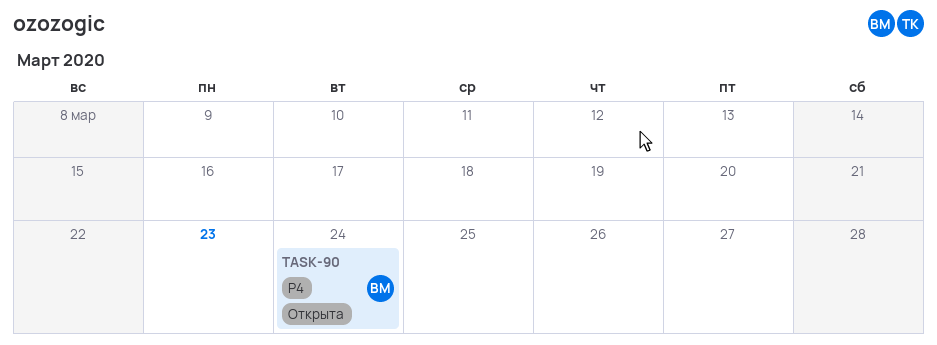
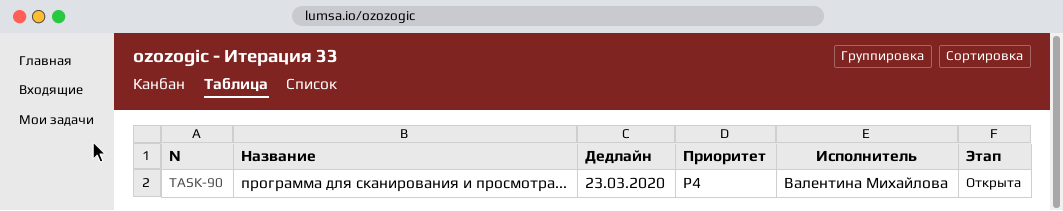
TASK-90, due: Mar 24 -> Mar 23

